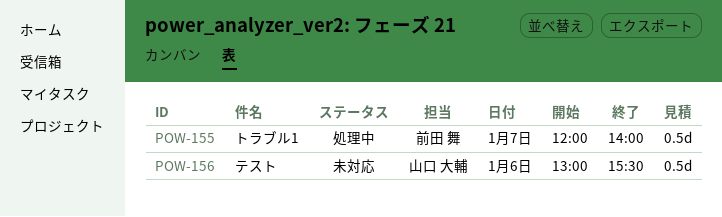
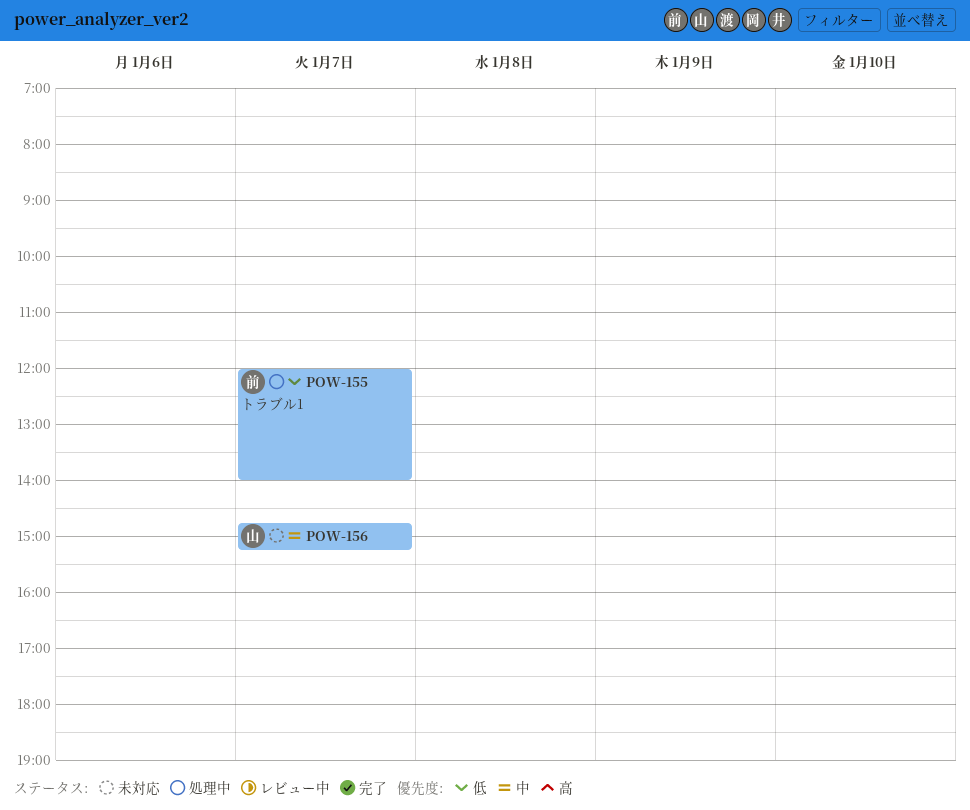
POW-156, day: Jan 6 -> Jan 7
POW-156, begins: 13:00 -> 14:45
POW-156, ends: 15:30 -> 15:15

